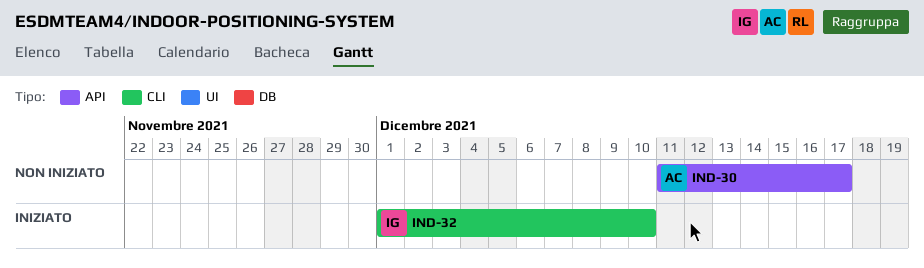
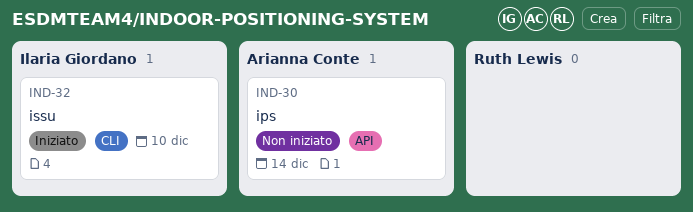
IND-30, due: Dec 17 -> Dec 14

